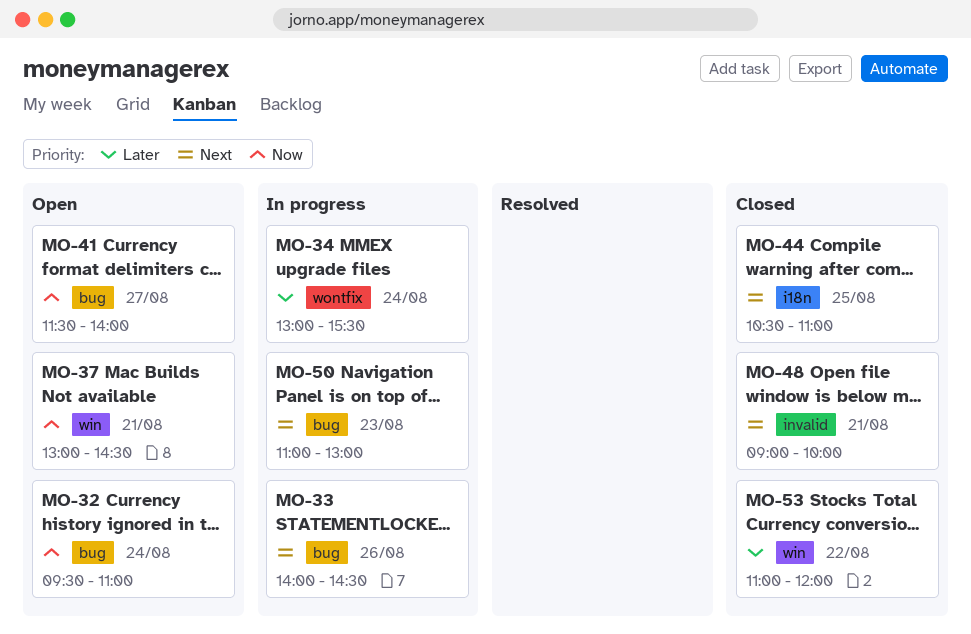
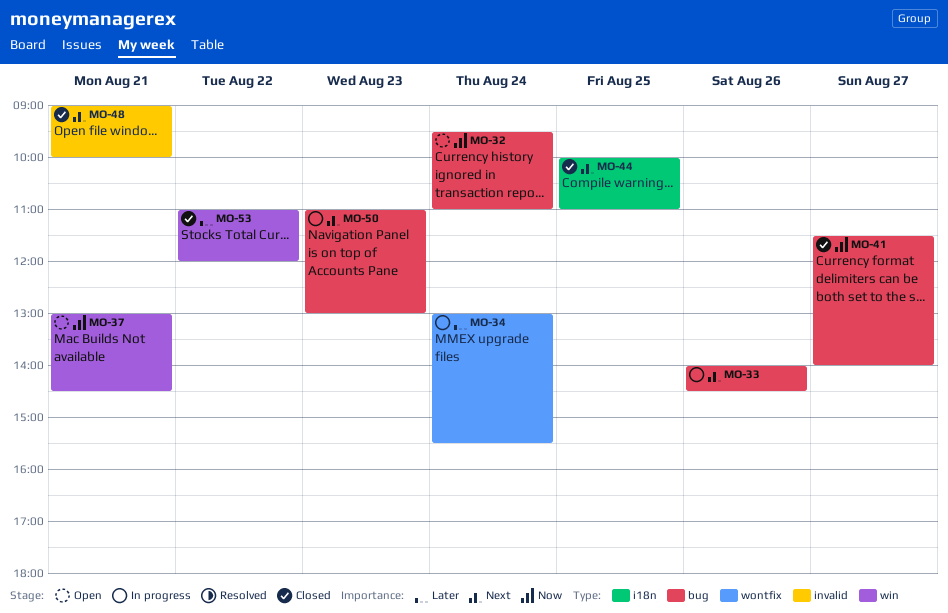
MO-41, status: Open -> Closed
MO-44, begins: 10:30 -> 10:00

